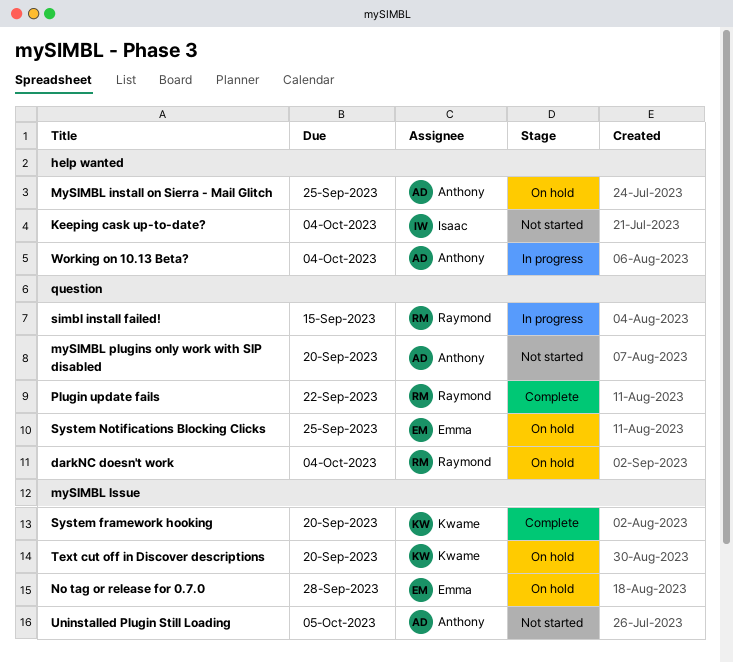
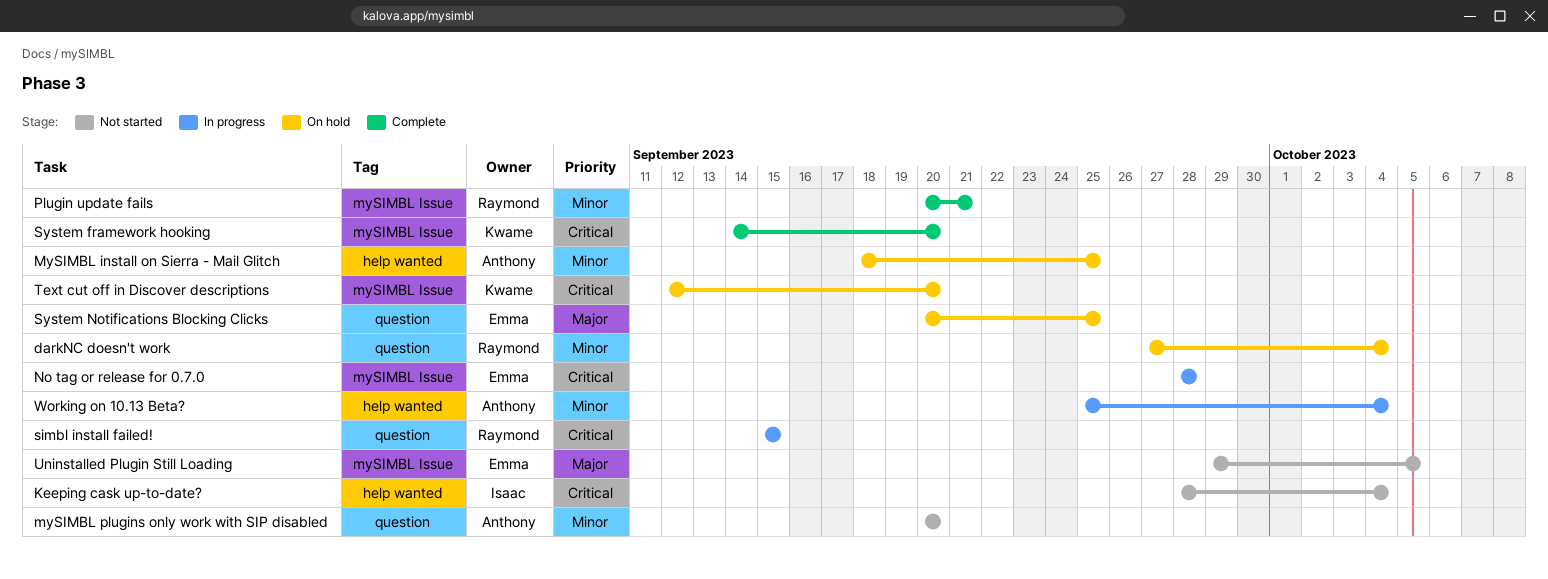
No tag or release for 0.7.0, status: On hold -> In progress
Plugin update fails, label: question -> mySIMBL Issue
Plugin update fails, due: Sep 22 -> Sep 21
Uninstalled Plugin Still Loading, owner: Anthony -> Emma

